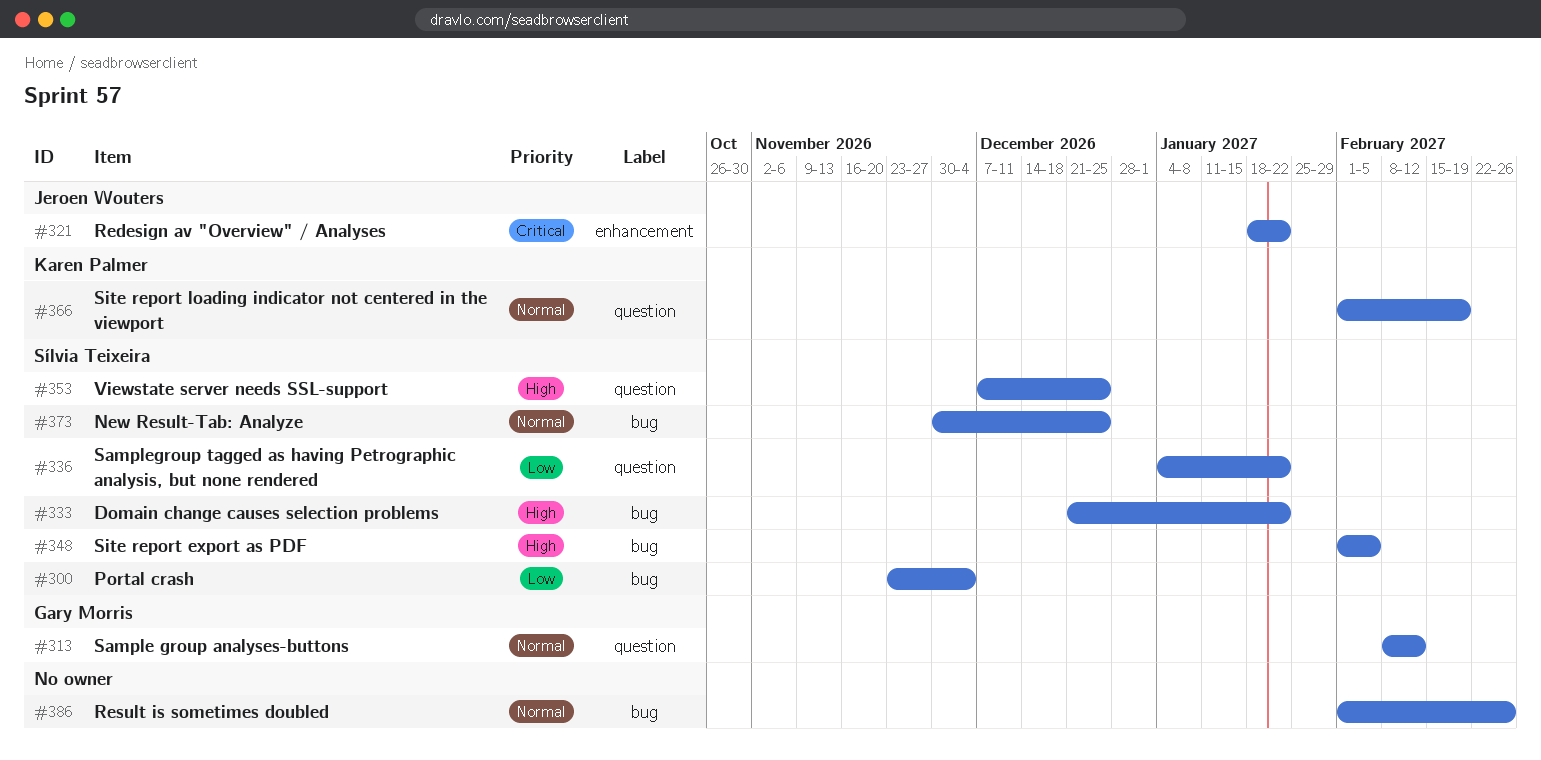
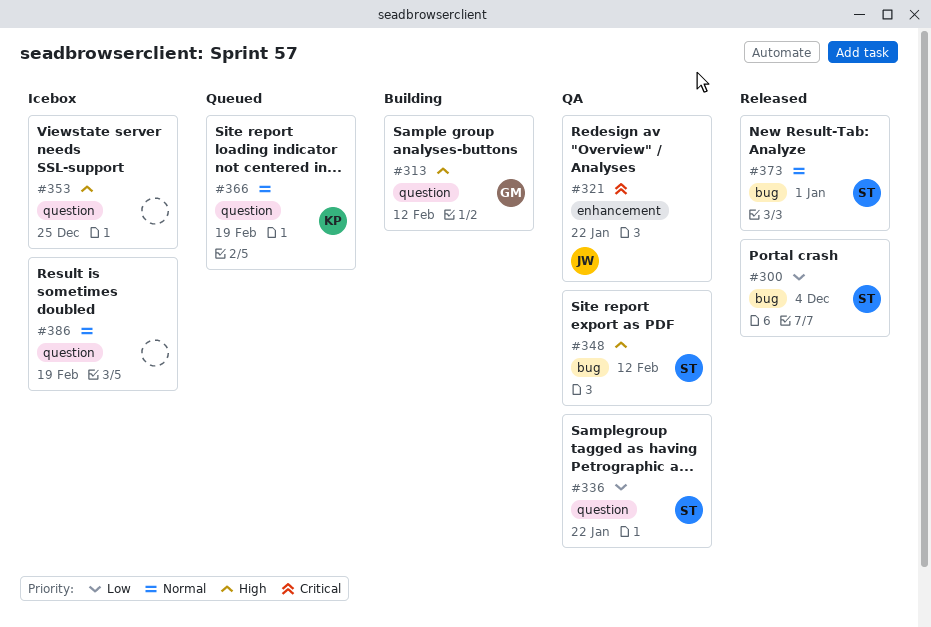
#313, priority: Normal -> High
#333: present -> none
#348, due: Feb 5 -> Feb 12
#353, owner: Sílvia Teixeira -> none
#373, due: Dec 25 -> Jan 1
#386, label: bug -> question
#386, due: Feb 26 -> Feb 19

